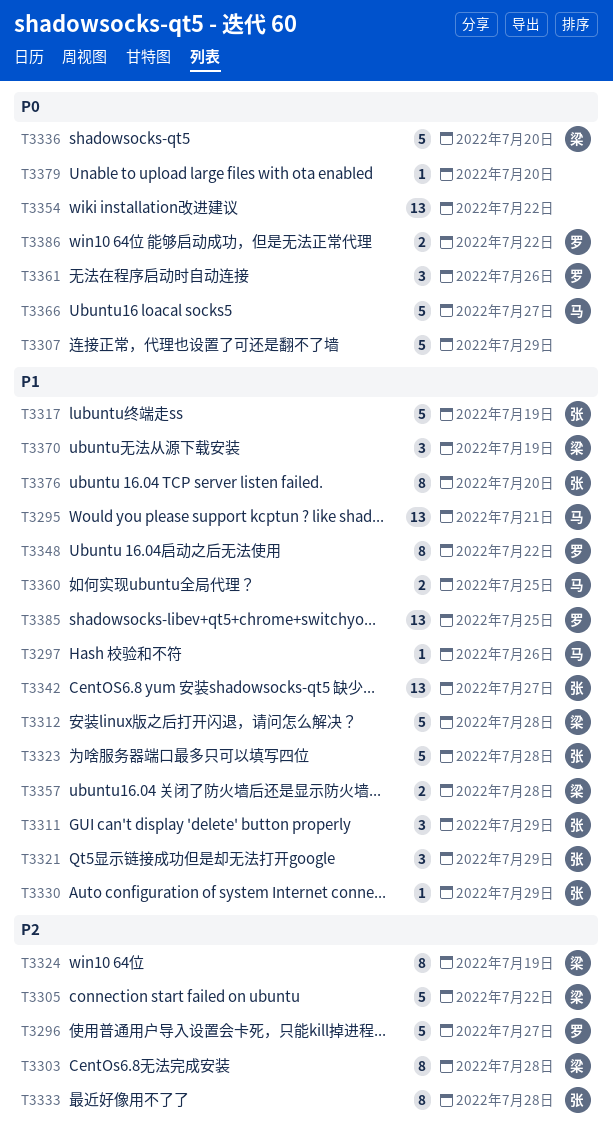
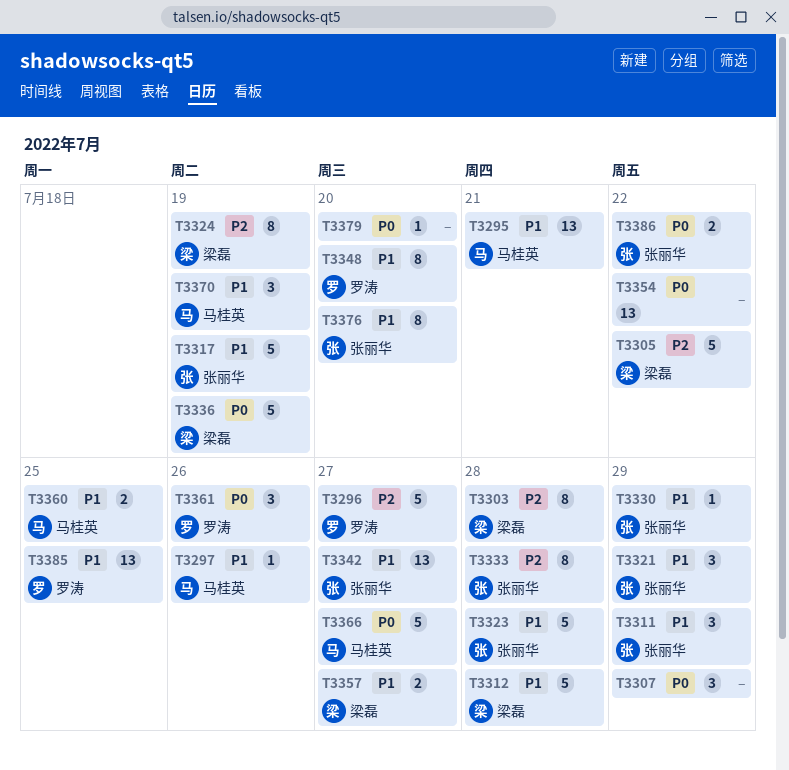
T3307, estimate: 5 -> 3
T3336, due: Jul 20 -> Jul 19
T3348, due: Jul 22 -> Jul 20
T3357, due: Jul 28 -> Jul 27
T3370, owner: 梁磊 -> 马桂英
T3386, owner: 罗涛 -> 张丽华

